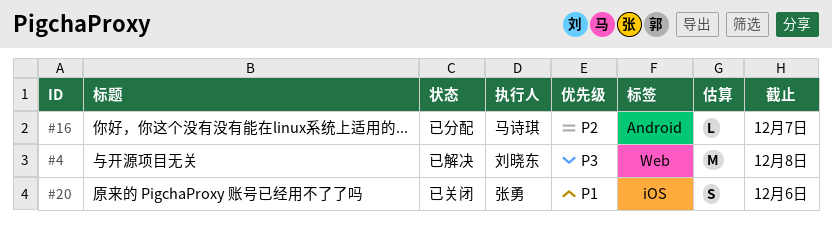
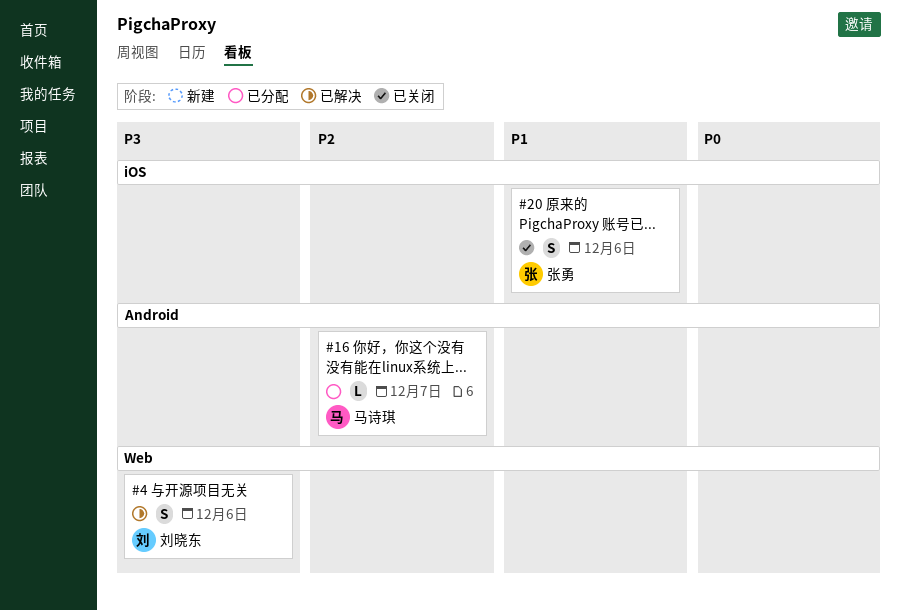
#4, estimate: M -> S
#4, due: Dec 8 -> Dec 6

